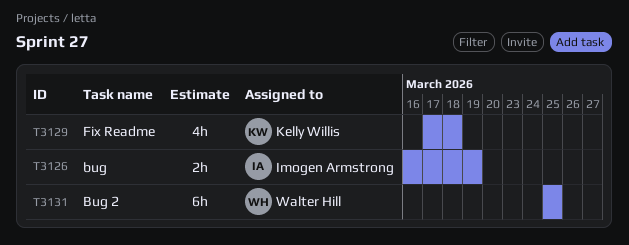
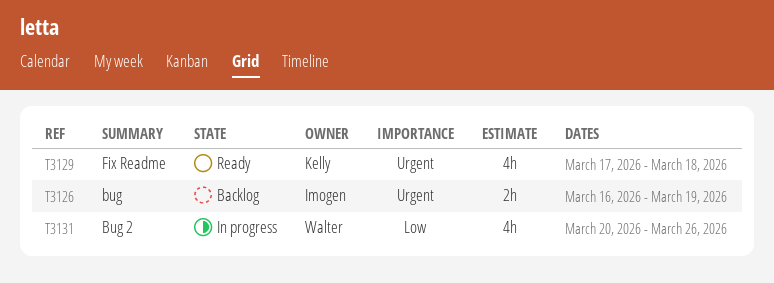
T3131, estimate: 6h -> 4h
T3131, start: Mar 25 -> Mar 20
T3131, due: Mar 25 -> Mar 26

